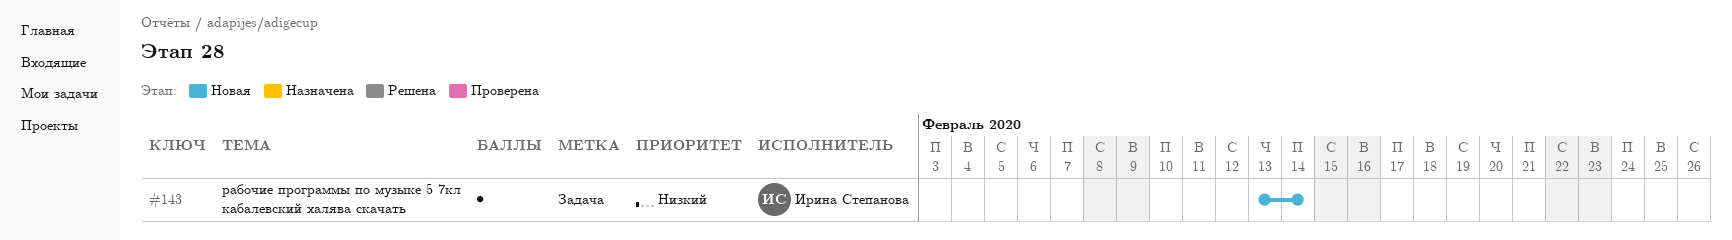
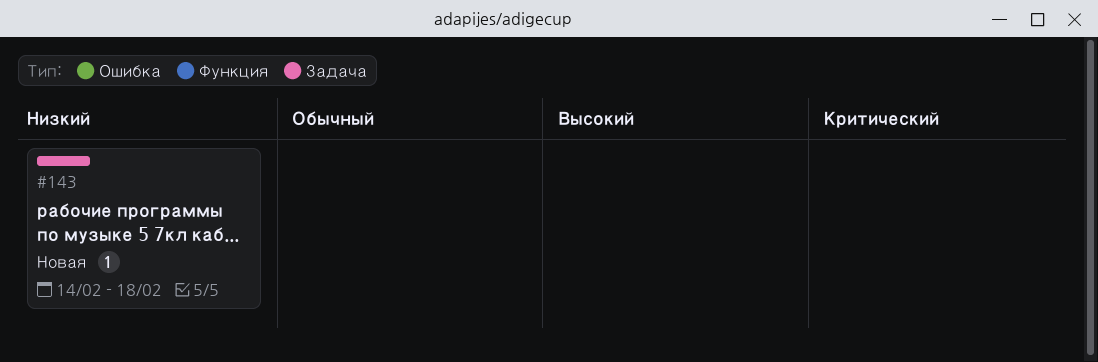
#143, start: Feb 13 -> Feb 14
#143, due: Feb 14 -> Feb 18

